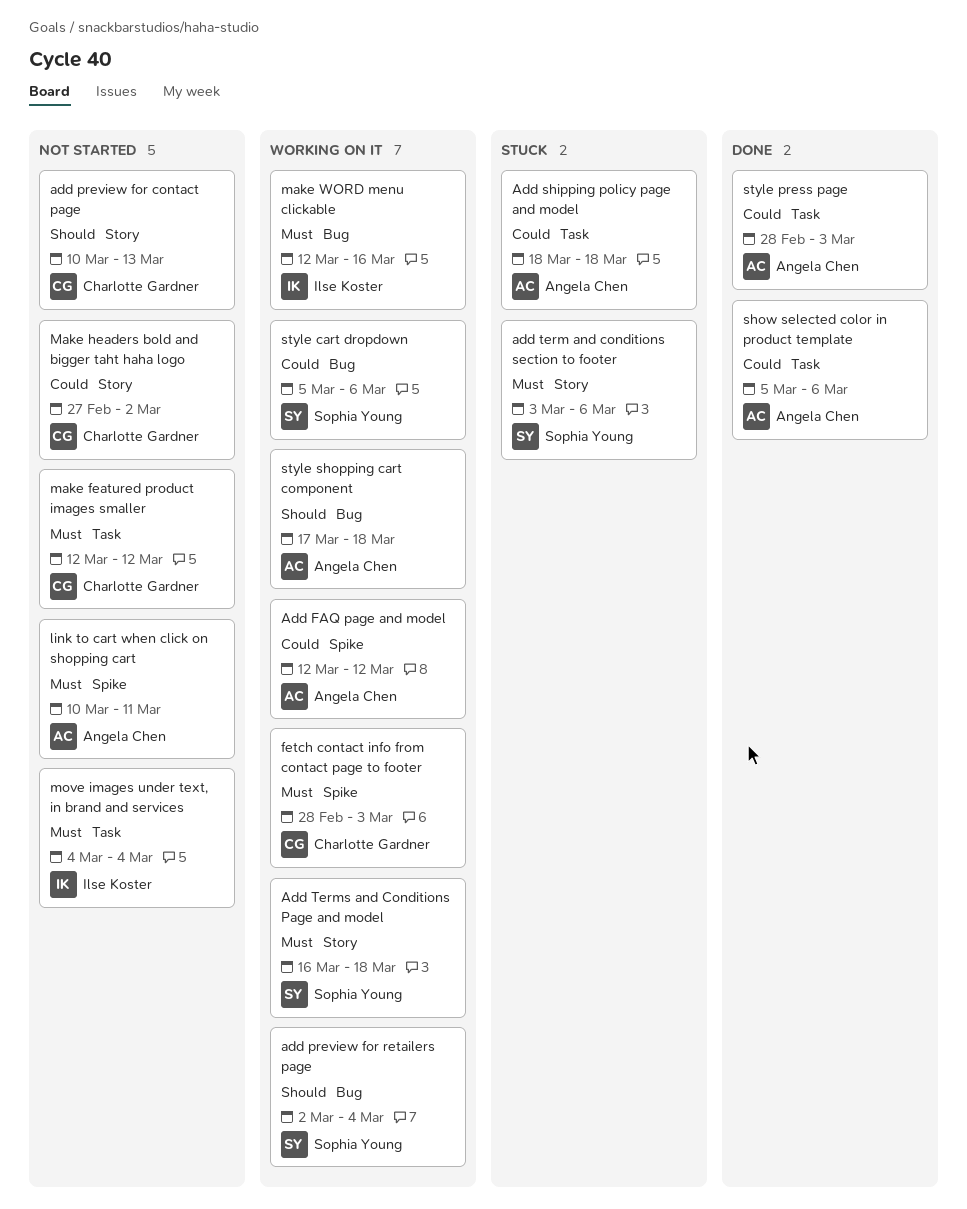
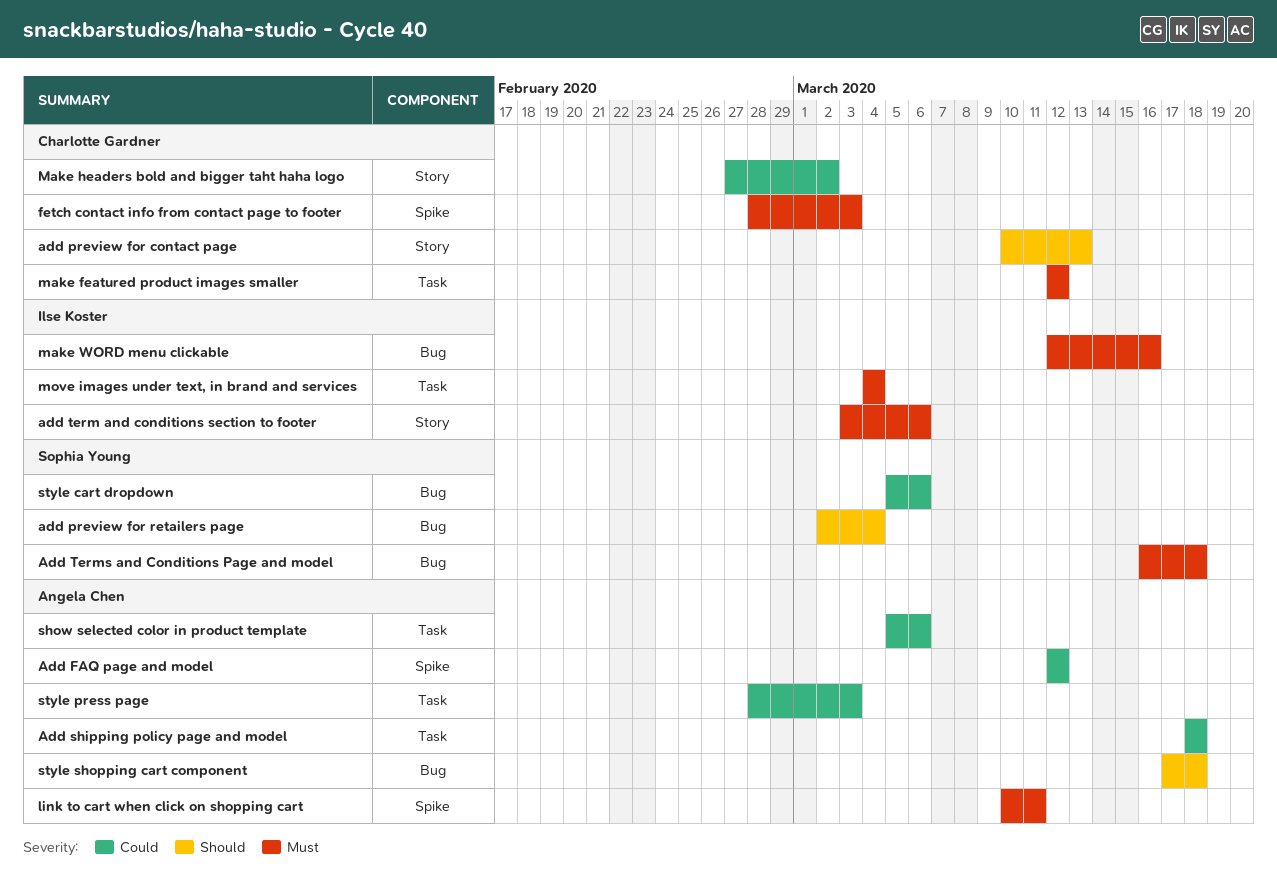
add term and conditions section to footer, owner: Sophia Young -> Ilse Koster
Add Terms and Conditions Page and model, label: Story -> Bug

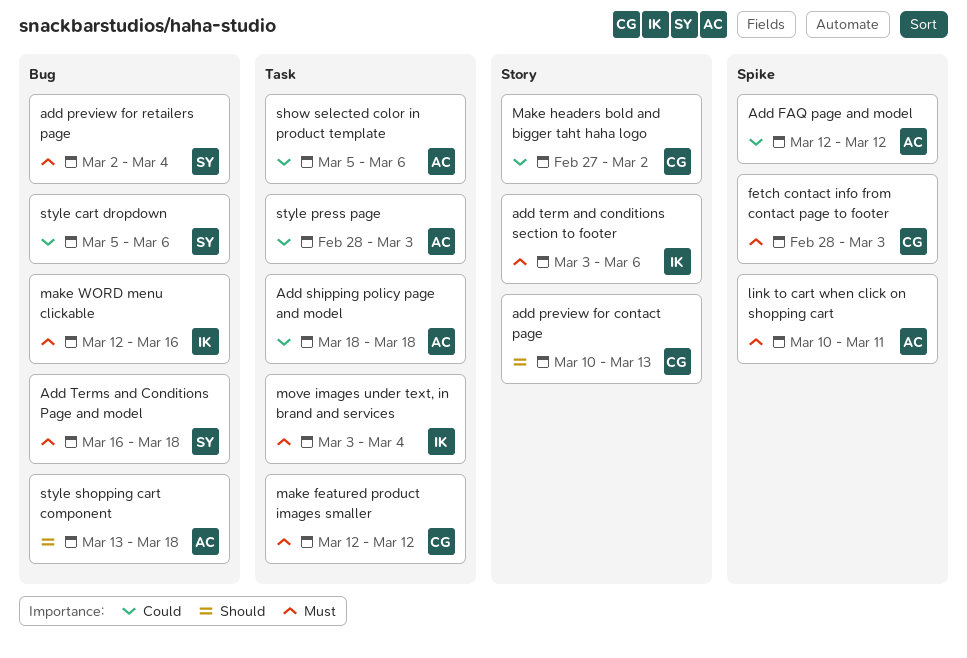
add preview for retailers page, priority: Should -> Must
move images under text, in brand and services, start: Mar 4 -> Mar 3
style shopping cart component, start: Mar 17 -> Mar 13

